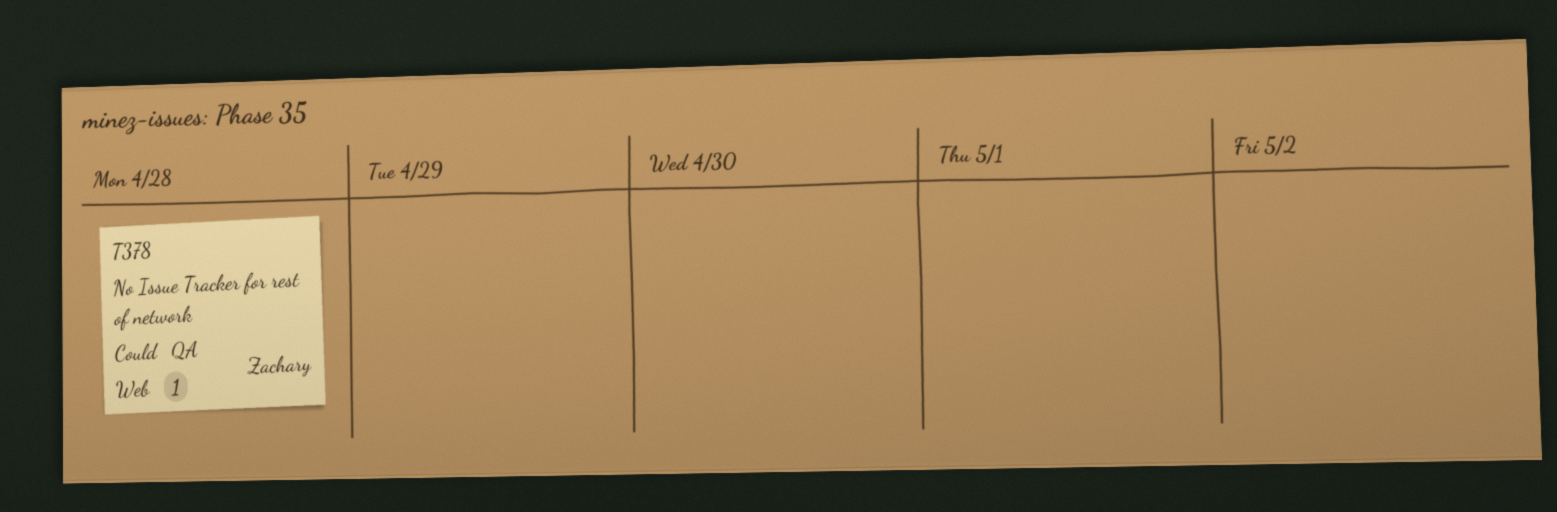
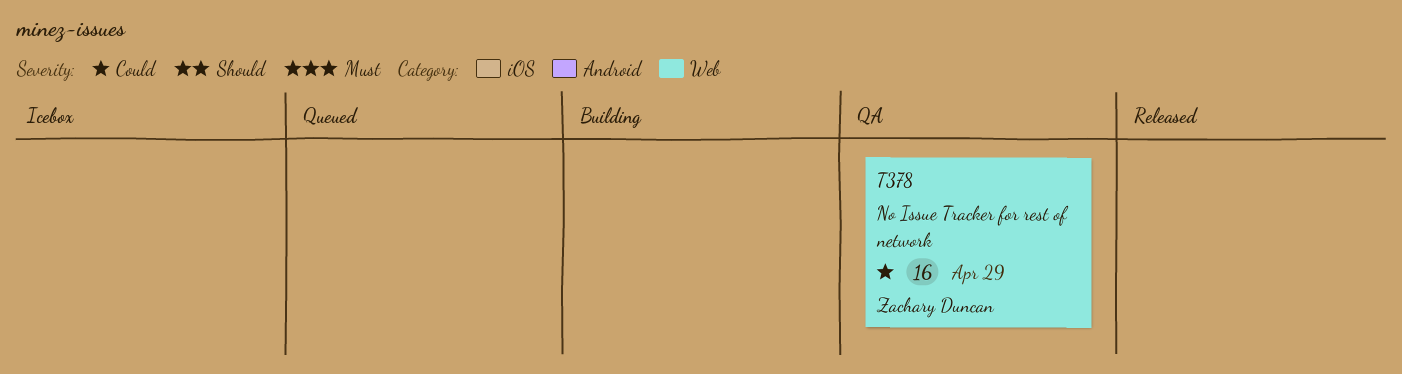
T378, estimate: 1 -> 16
T378, due: Apr 28 -> Apr 29

